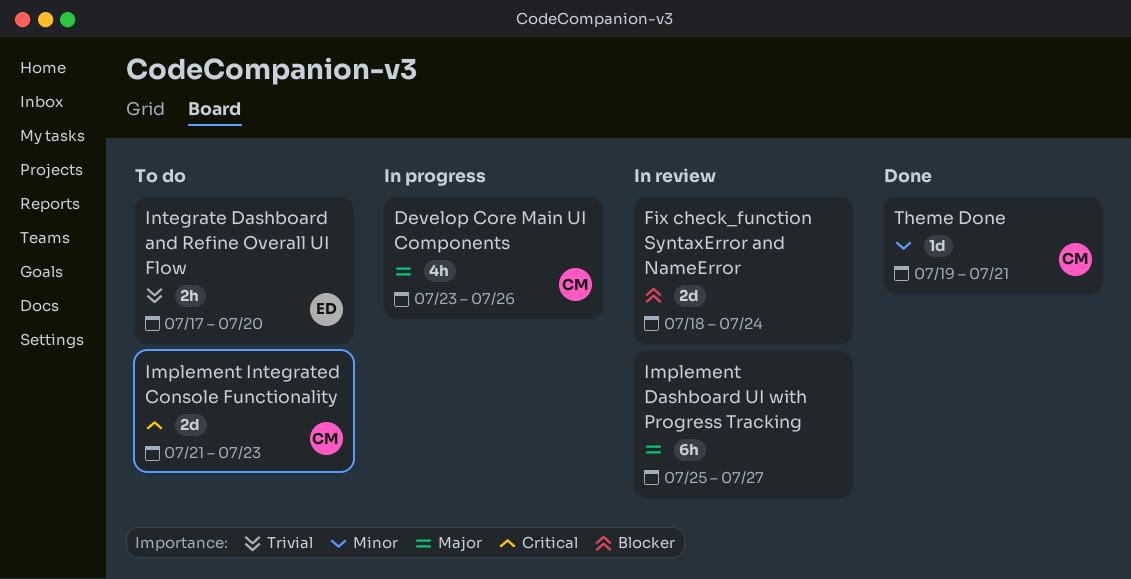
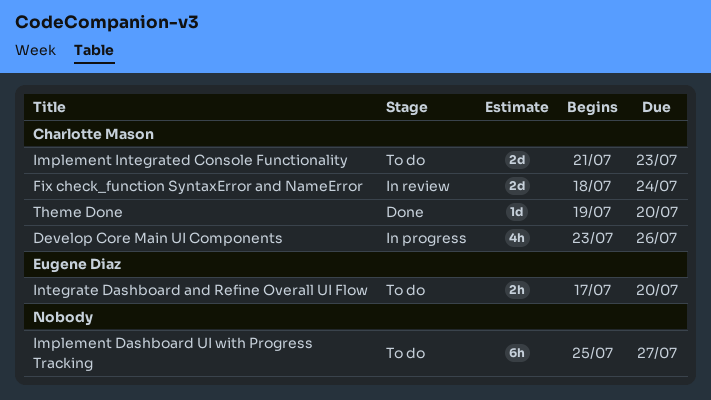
Fix check_function SyntaxError and NameError, owner: none -> Charlotte Mason
Implement Dashboard UI with Progress Tracking, status: In review -> To do
Theme Done, due: Jul 21 -> Jul 20

